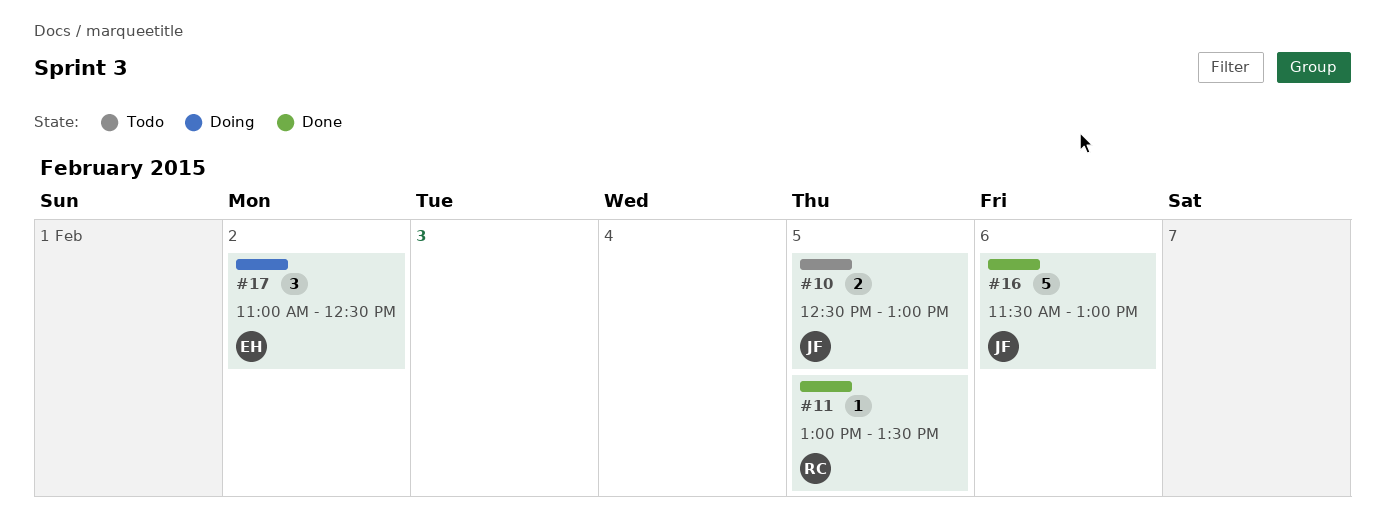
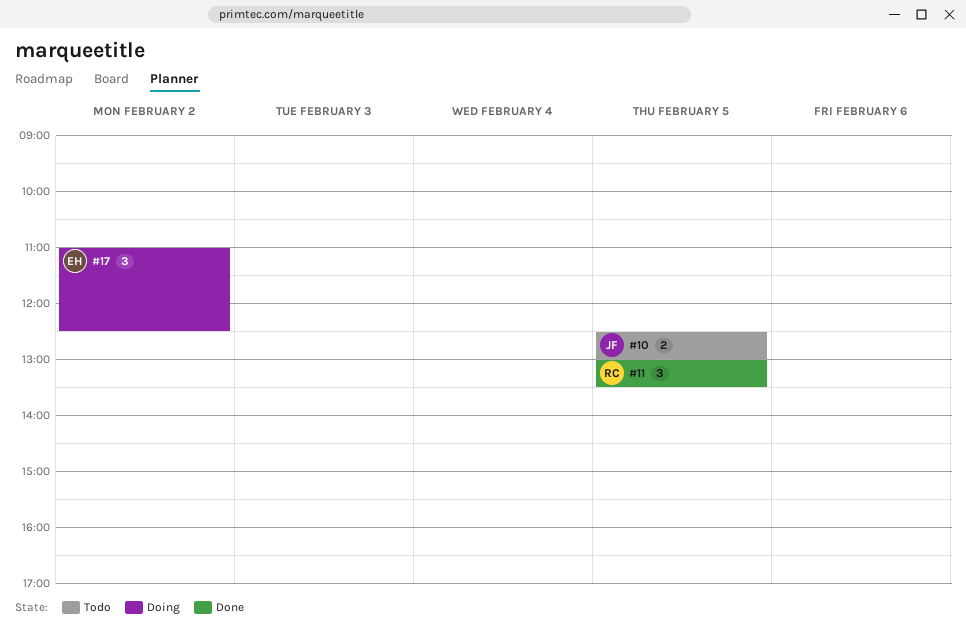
#11, estimate: 1 -> 3
#16: present -> none

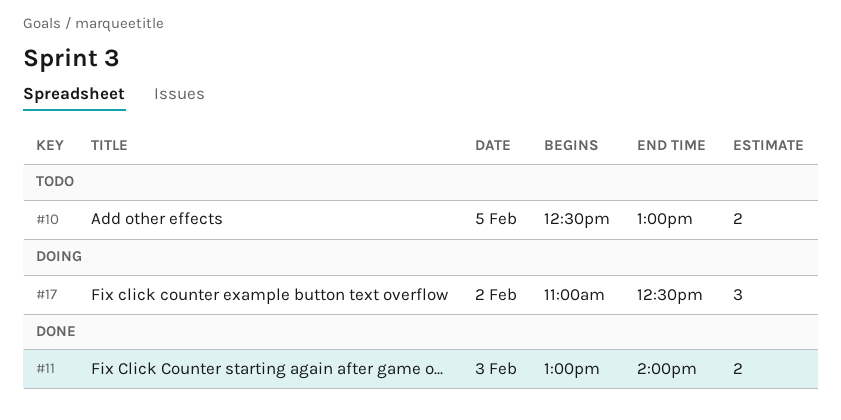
#11, estimate: 3 -> 2
#11, day: Feb 5 -> Feb 3
#11, ends: 13:30 -> 14:00

